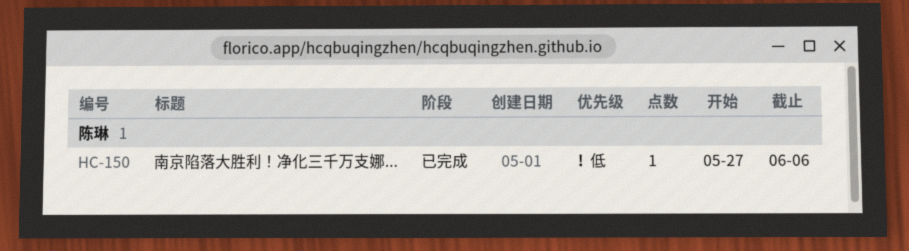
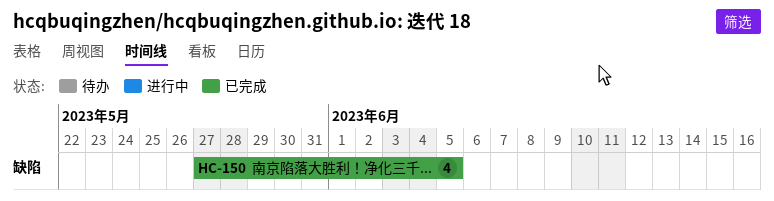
HC-150, estimate: 1 -> 4
HC-150, due: Jun 6 -> Jun 5

